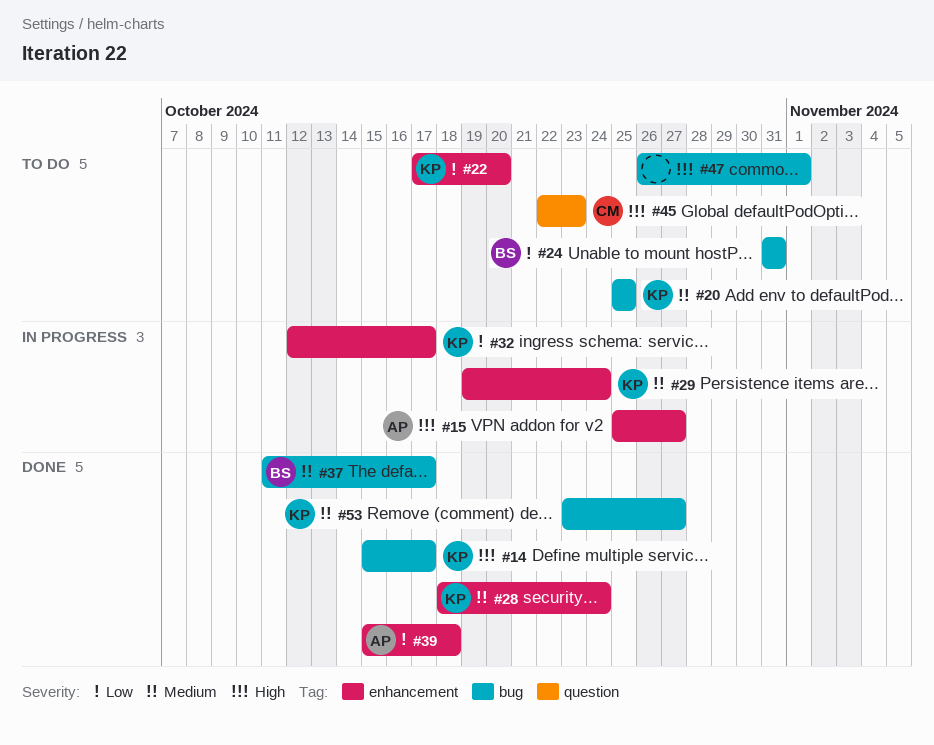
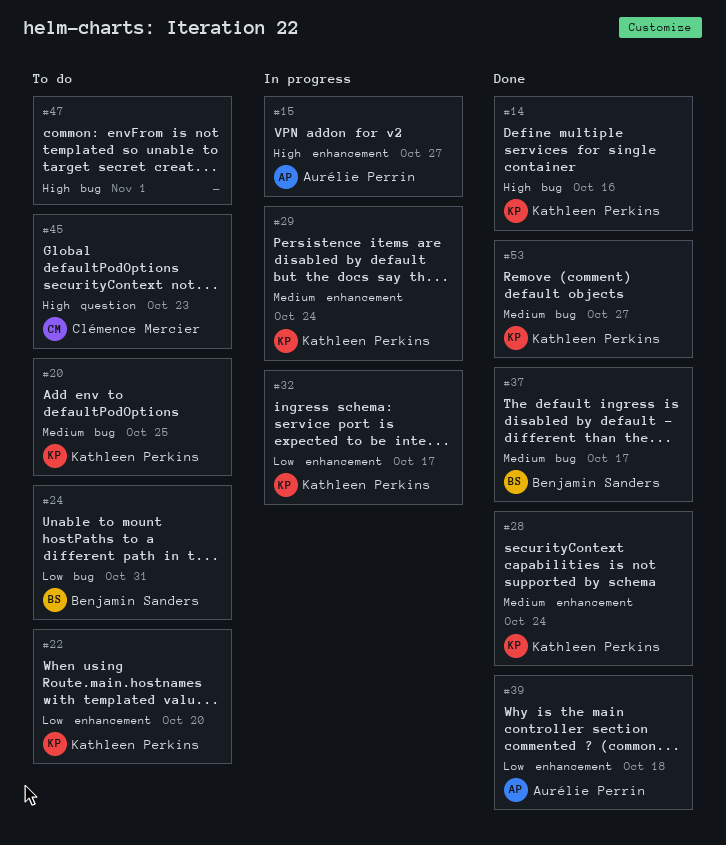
#14, due: Oct 17 -> Oct 16

